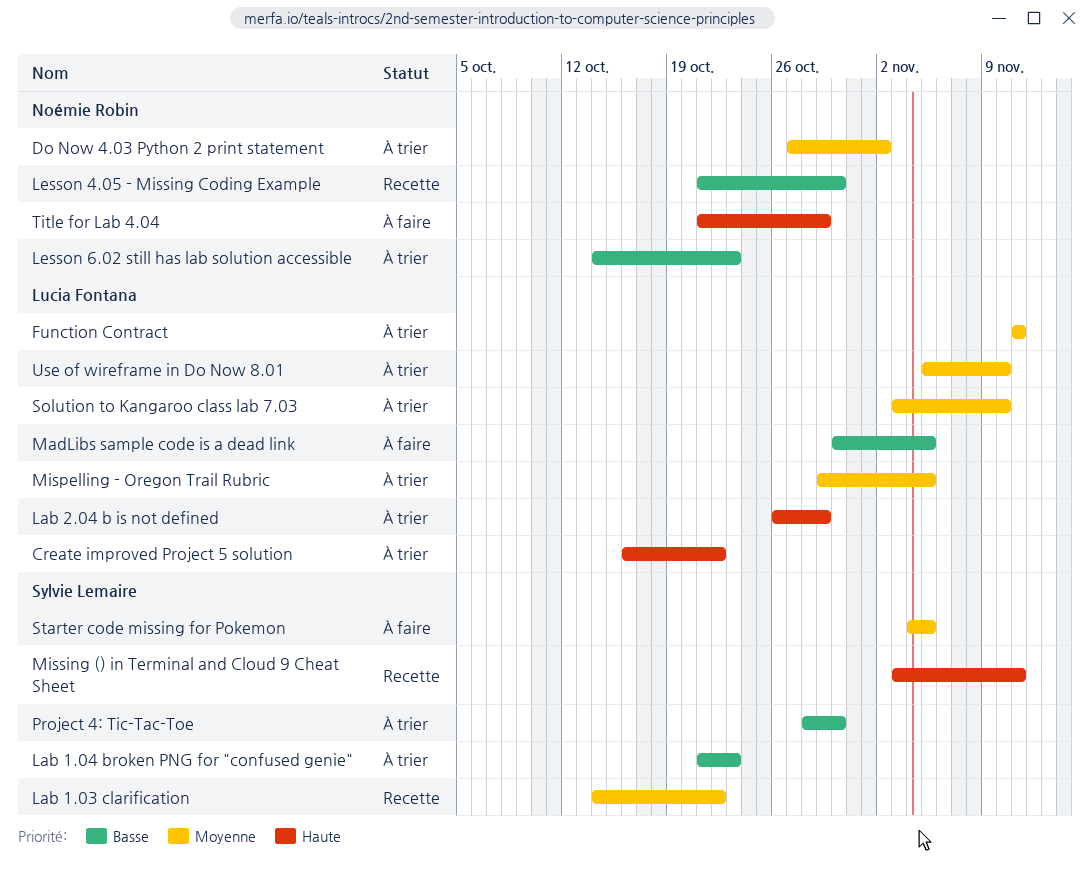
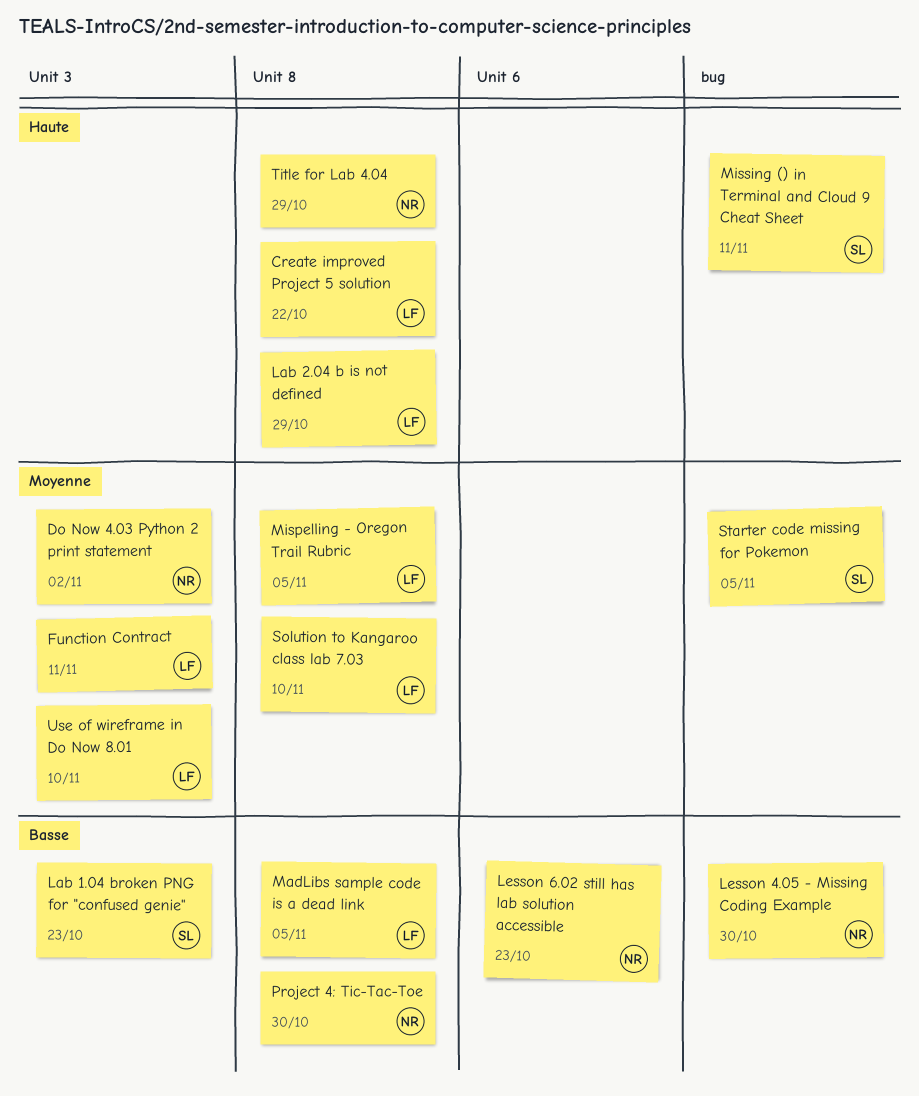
Lab 1.03 clarification: present -> none
Project 4: Tic-Tac-Toe, owner: Sylvie Lemaire -> Noémie Robin

